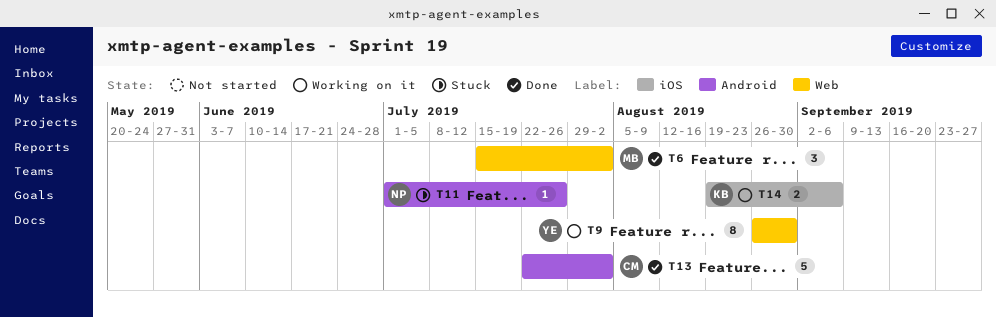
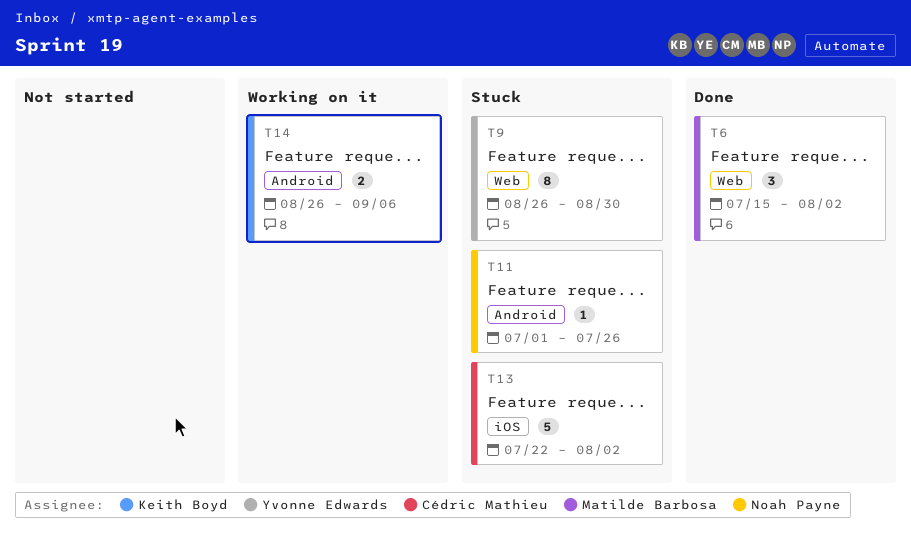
T9, status: Working on it -> Stuck
T13, status: Done -> Stuck
T13, label: Android -> iOS
T14, label: iOS -> Android
T14, start: Aug 19 -> Aug 26

